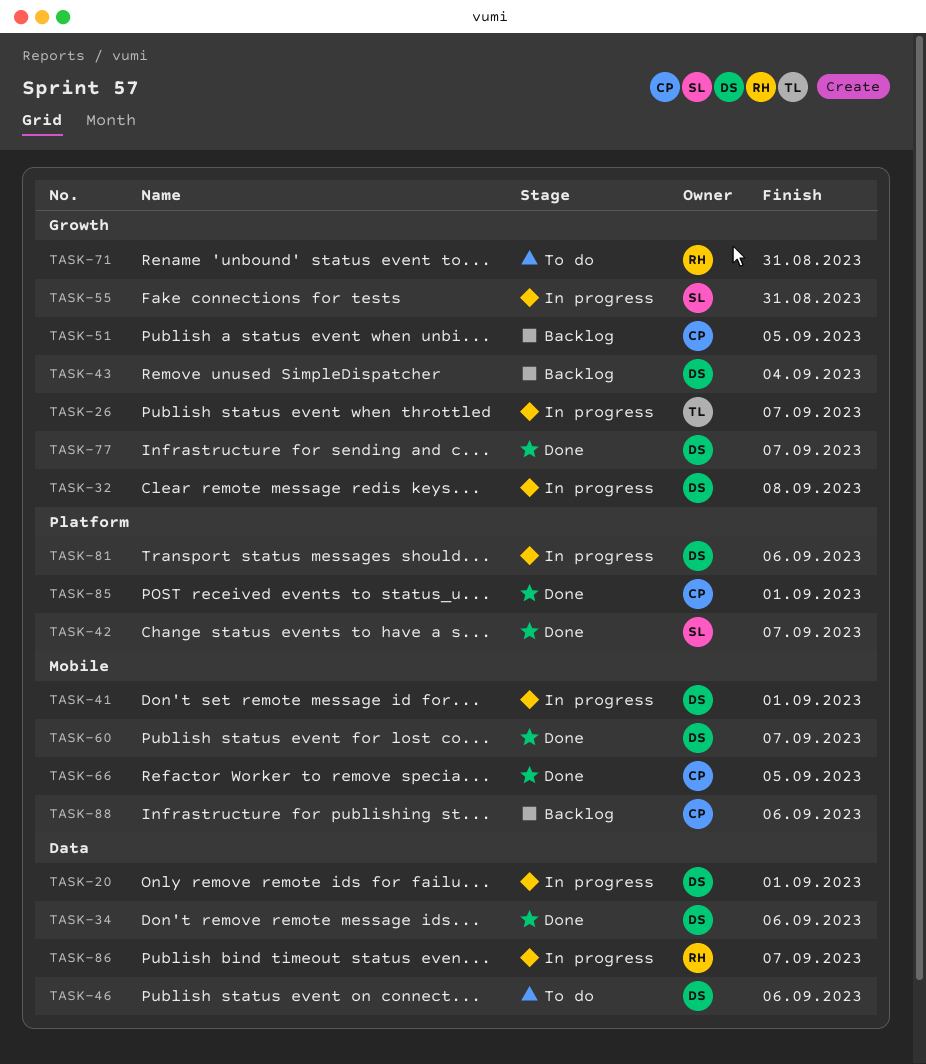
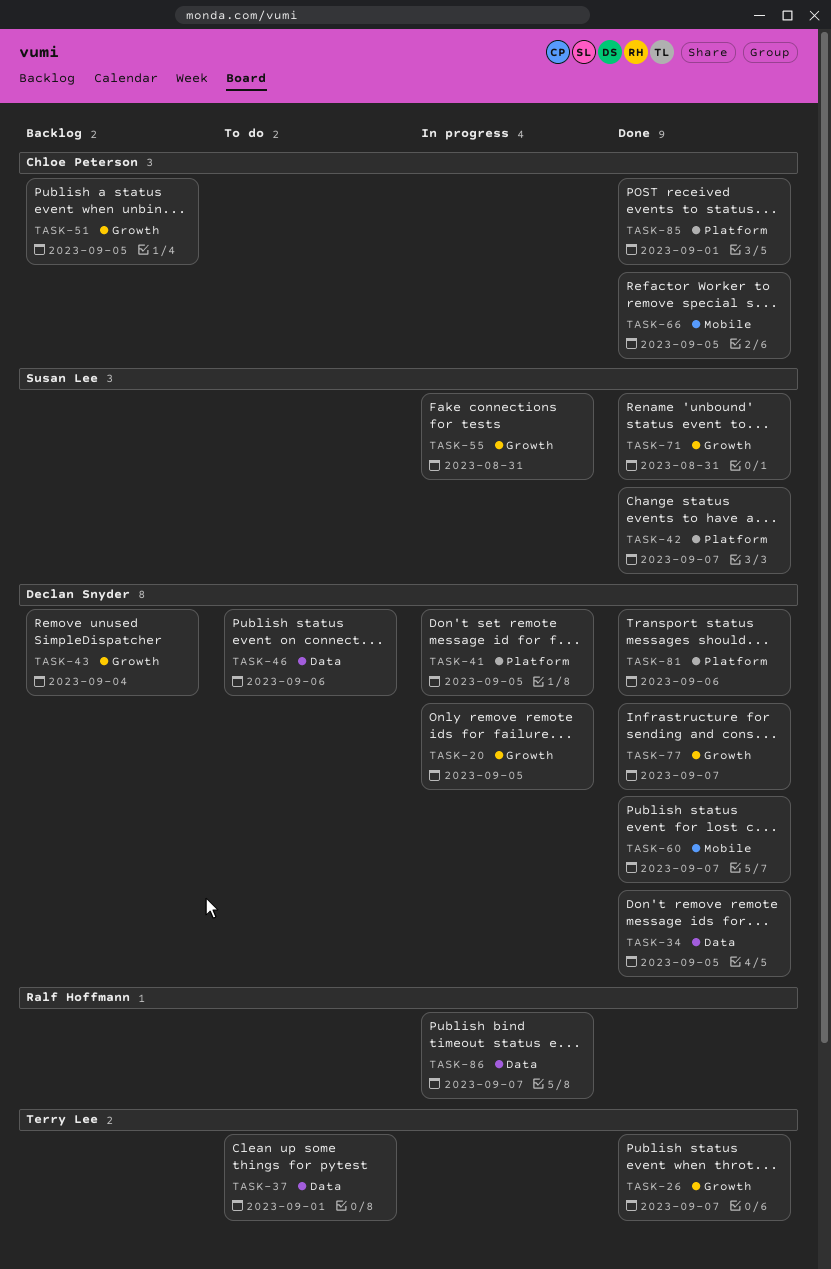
TASK-20, label: Data -> Growth
TASK-20, due: Sep 1 -> Sep 5
TASK-26, status: In progress -> Done
TASK-32: present -> none
TASK-34, due: Sep 6 -> Sep 5
TASK-37: none -> present
TASK-41, label: Mobile -> Platform
TASK-41, due: Sep 1 -> Sep 5
TASK-71, status: To do -> Done
TASK-71, owner: Ralf Hoffmann -> Susan Lee
TASK-81, status: In progress -> Done
TASK-88: present -> none

